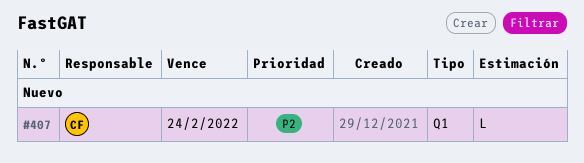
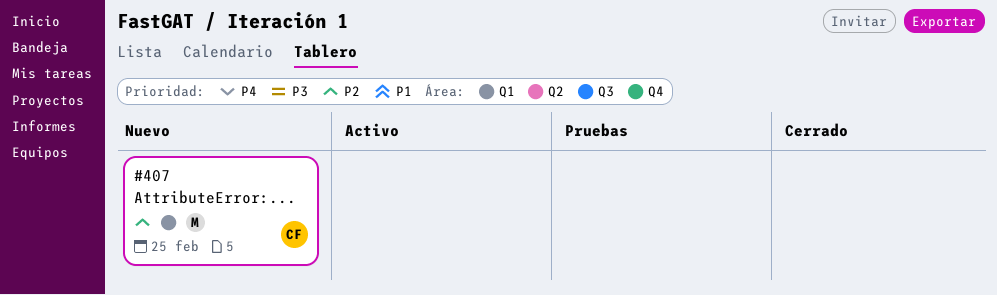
#407, estimate: L -> M
#407, due: Feb 24 -> Feb 25

